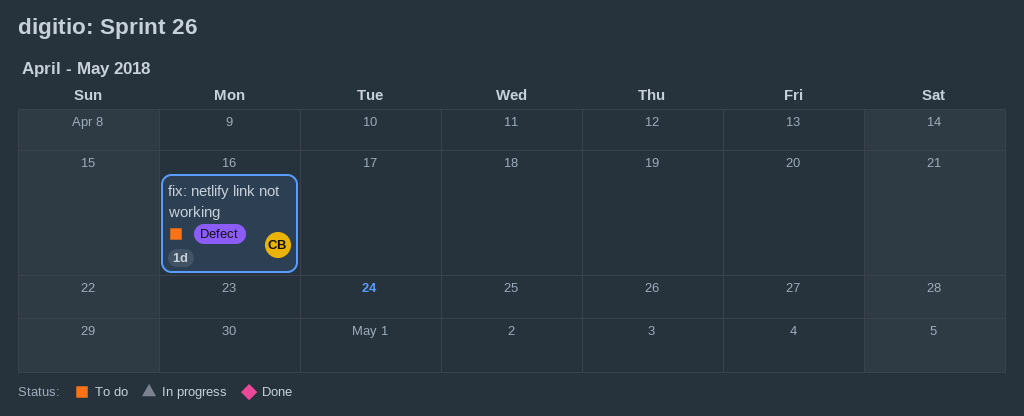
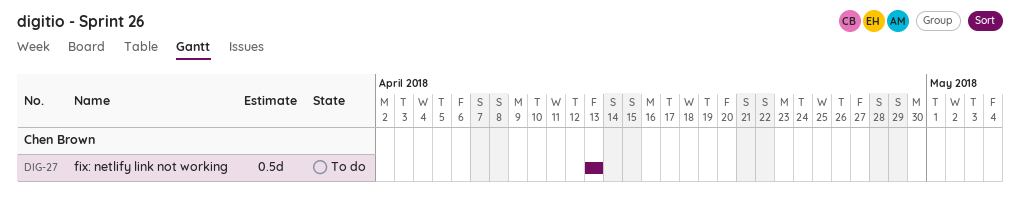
fix: netlify link not working, estimate: 1d -> 0.5d
fix: netlify link not working, due: Apr 16 -> Apr 13

